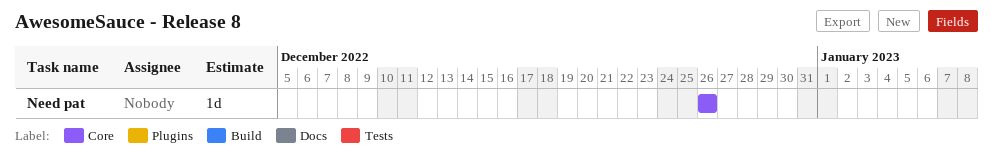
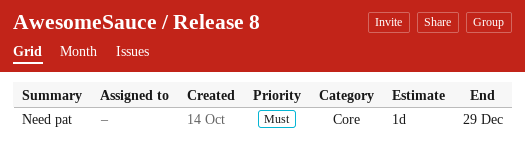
Need pat, due: Dec 26 -> Dec 29

